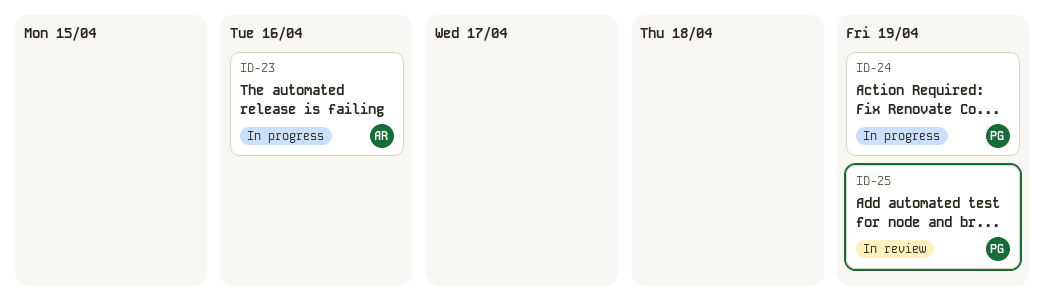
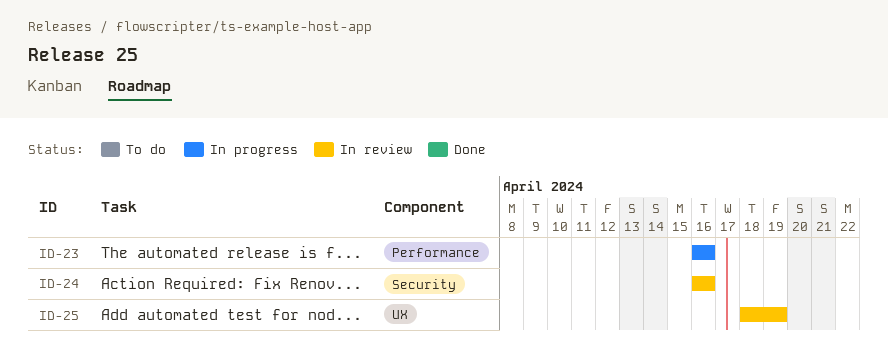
ID-24, status: In progress -> In review
ID-24, due: Apr 19 -> Apr 16

